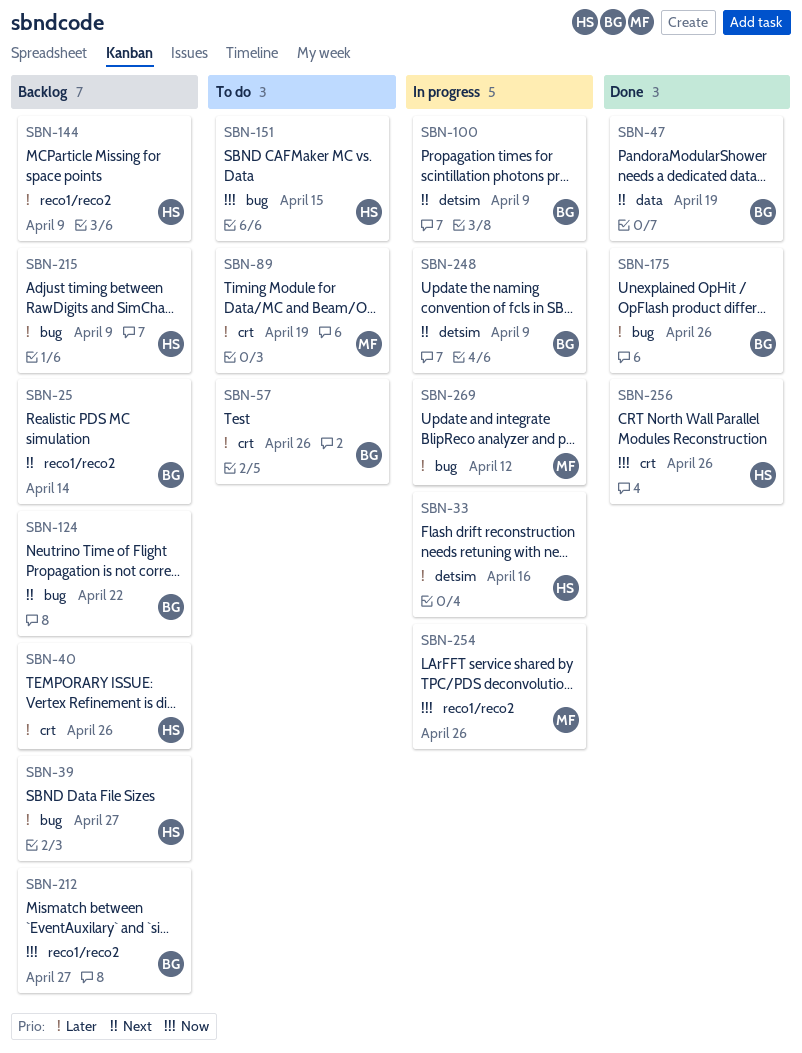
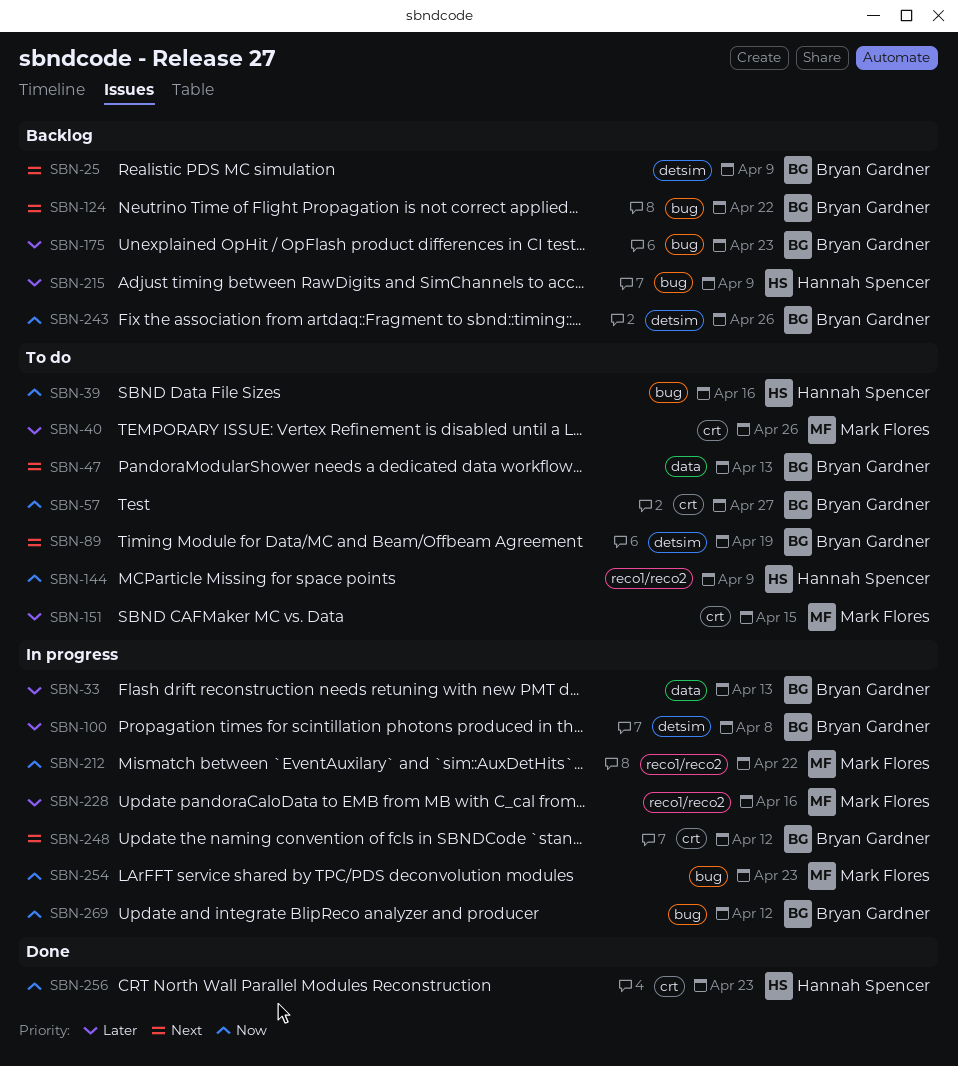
SBN-25, label: reco1/reco2 -> detsim
SBN-25, due: Apr 14 -> Apr 9
SBN-33, owner: Hannah Spencer -> Bryan Gardner
SBN-33, label: detsim -> data
SBN-33, due: Apr 16 -> Apr 13
SBN-39, status: Backlog -> To do
SBN-39, priority: Later -> Now
SBN-39, due: Apr 27 -> Apr 16
SBN-40, status: Backlog -> To do
SBN-40, owner: Hannah Spencer -> Mark Flores
SBN-47, status: Done -> To do
SBN-47, due: Apr 19 -> Apr 13
SBN-57, priority: Later -> Now
SBN-57, due: Apr 26 -> Apr 27
SBN-89, owner: Mark Flores -> Bryan Gardner
SBN-89, priority: Later -> Next
SBN-89, label: crt -> detsim
SBN-100, priority: Next -> Later
SBN-100, due: Apr 9 -> Apr 8
SBN-144, status: Backlog -> To do
SBN-144, priority: Later -> Now
SBN-151, owner: Hannah Spencer -> Mark Flores
SBN-151, priority: Now -> Later
SBN-151, label: bug -> crt
SBN-175, status: Done -> Backlog
SBN-175, due: Apr 26 -> Apr 23
SBN-212, status: Backlog -> In progress
SBN-212, owner: Bryan Gardner -> Mark Flores
SBN-212, due: Apr 27 -> Apr 22
SBN-228: none -> present
SBN-243: none -> present
SBN-248, label: detsim -> crt
SBN-248, due: Apr 9 -> Apr 12
SBN-254, label: reco1/reco2 -> bug
SBN-254, due: Apr 26 -> Apr 23
SBN-256, due: Apr 26 -> Apr 23
SBN-269, owner: Mark Flores -> Bryan Gardner
SBN-269, priority: Later -> Now

